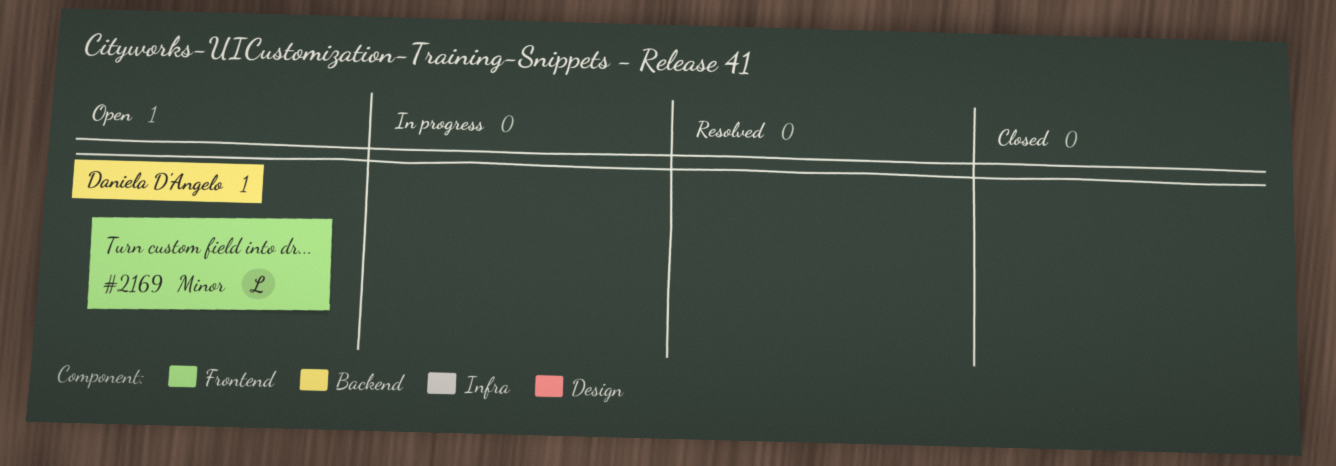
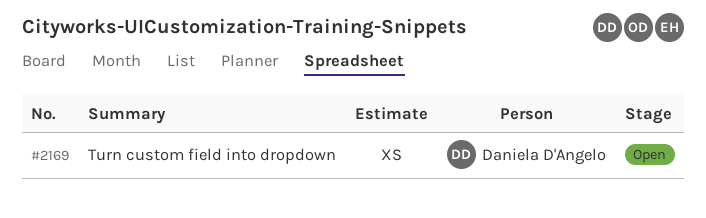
#2169, estimate: L -> XS

